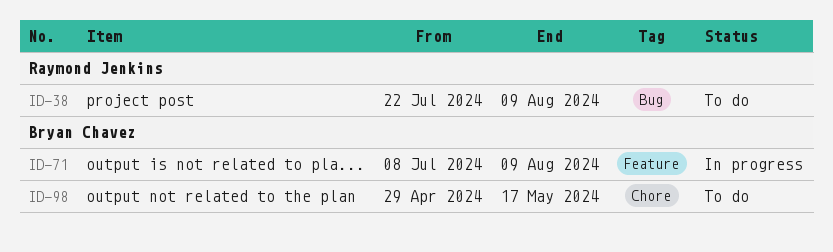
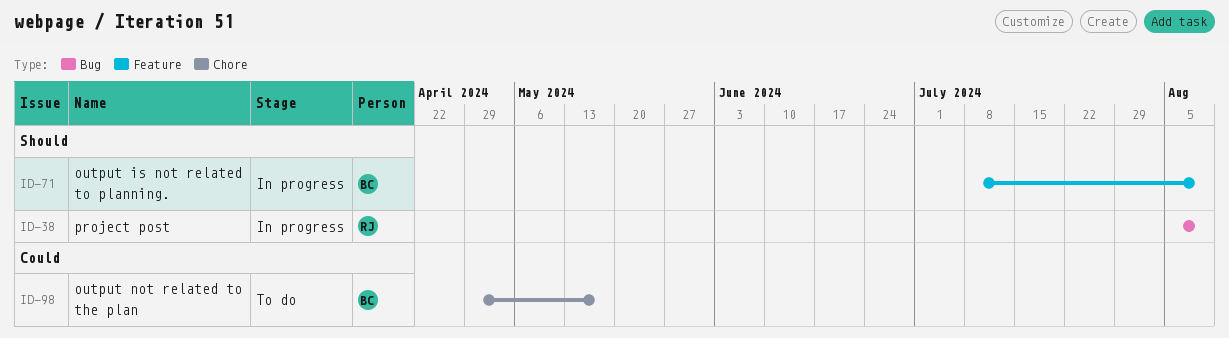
ID-38, status: To do -> In progress
ID-38, start: Jul 22 -> Aug 5

